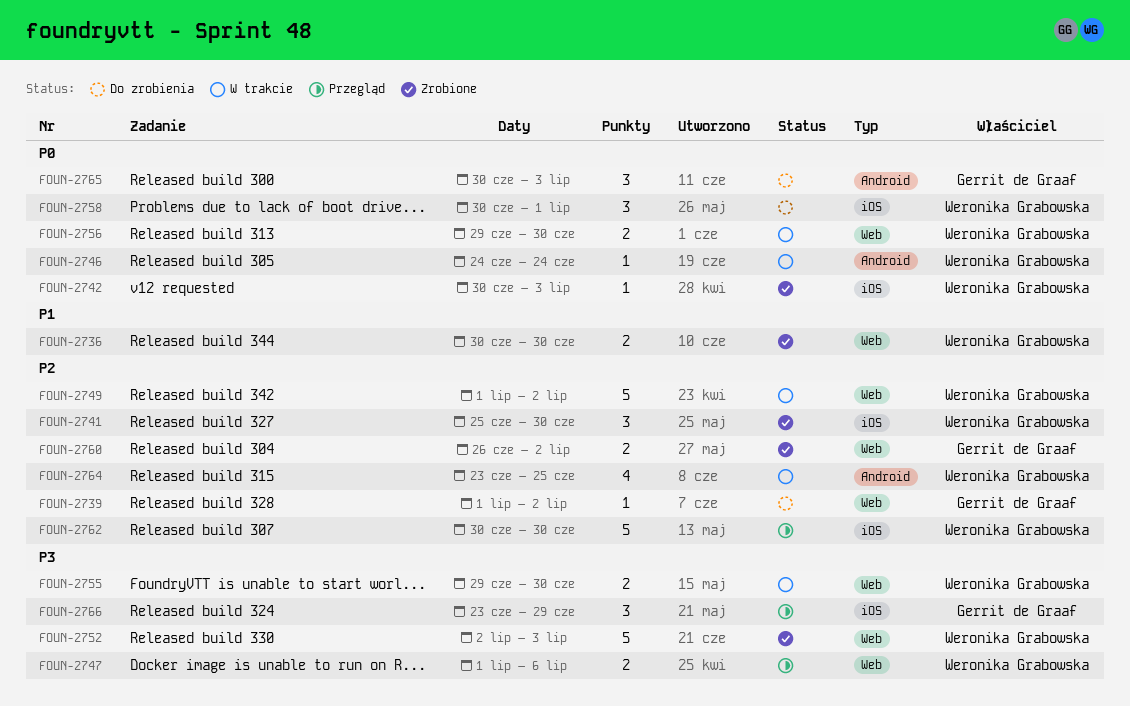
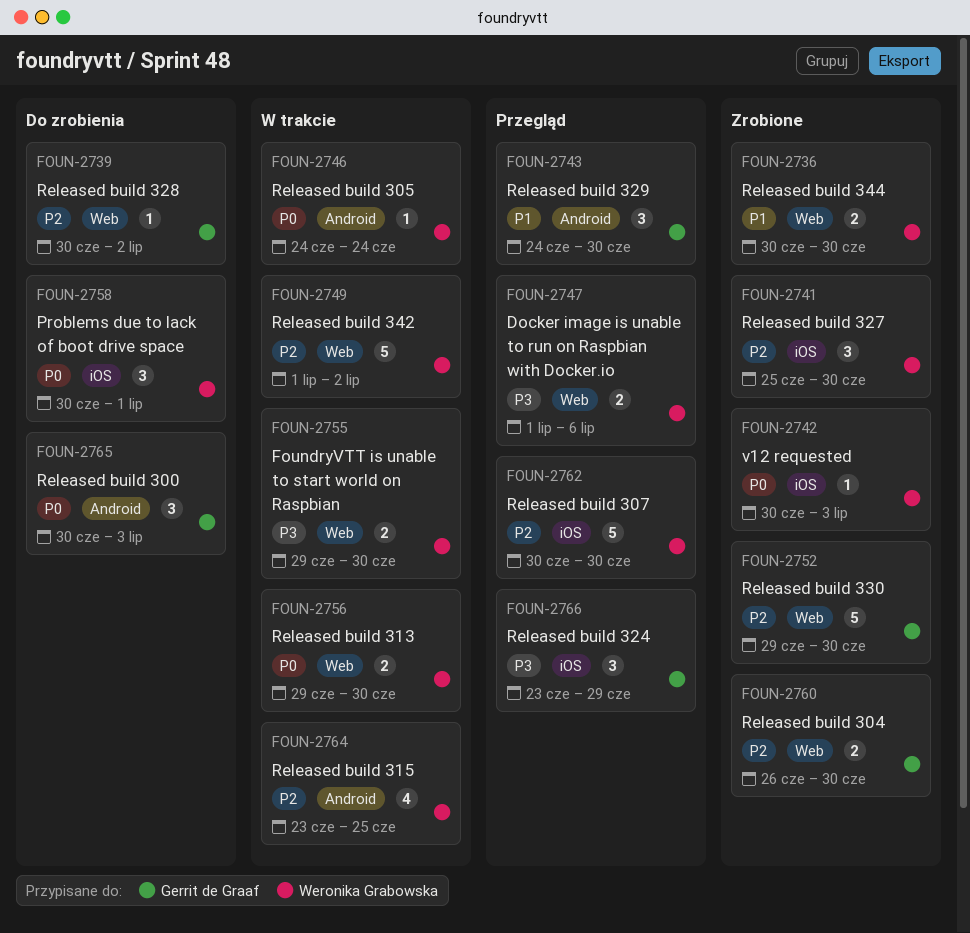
FOUN-2739, start: Jul 1 -> Jun 30
FOUN-2743: none -> present
FOUN-2752, owner: Weronika Grabowska -> Gerrit de Graaf
FOUN-2752, priority: P3 -> P2
FOUN-2752, start: Jul 2 -> Jun 29
FOUN-2752, due: Jul 3 -> Jun 30
FOUN-2760, due: Jul 2 -> Jun 30

